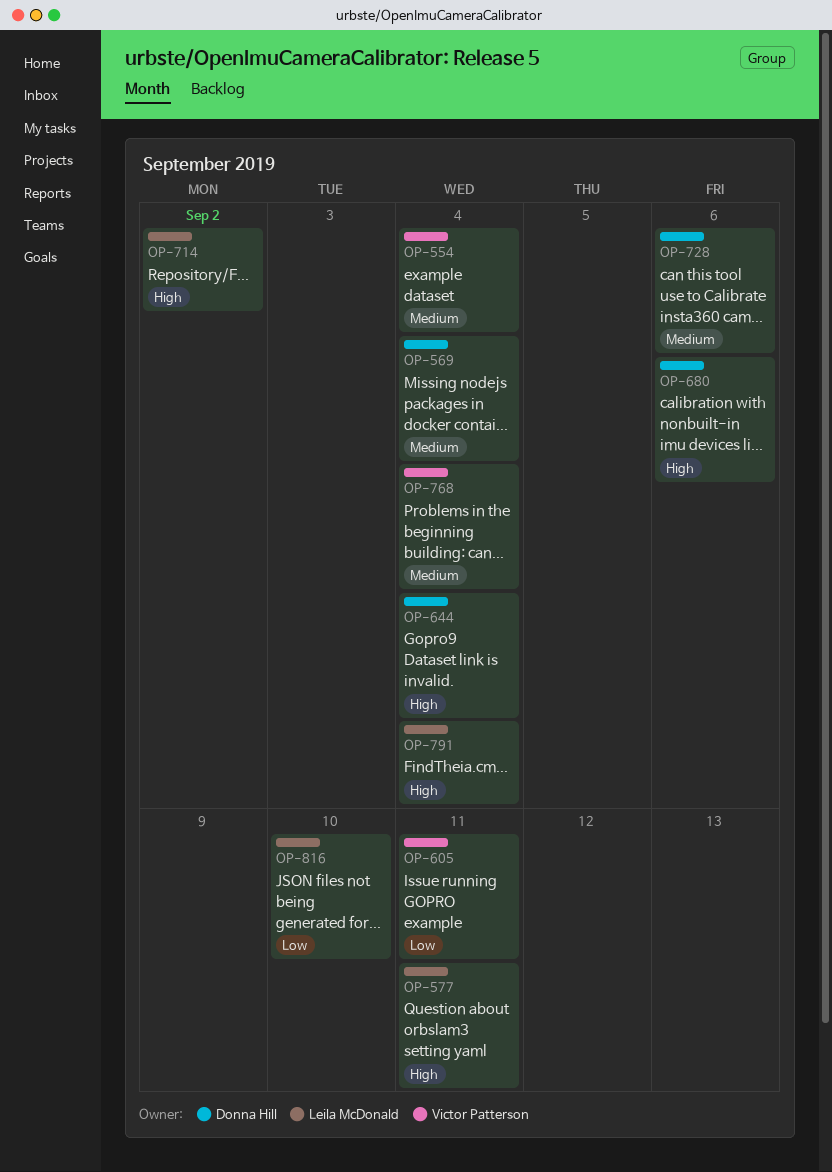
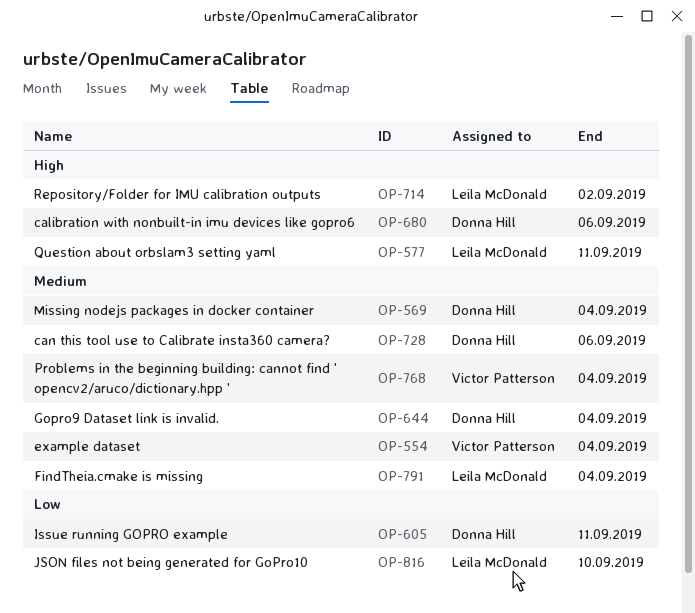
OP-605, owner: Victor Patterson -> Donna Hill
OP-644, priority: High -> Medium
OP-791, priority: High -> Medium

